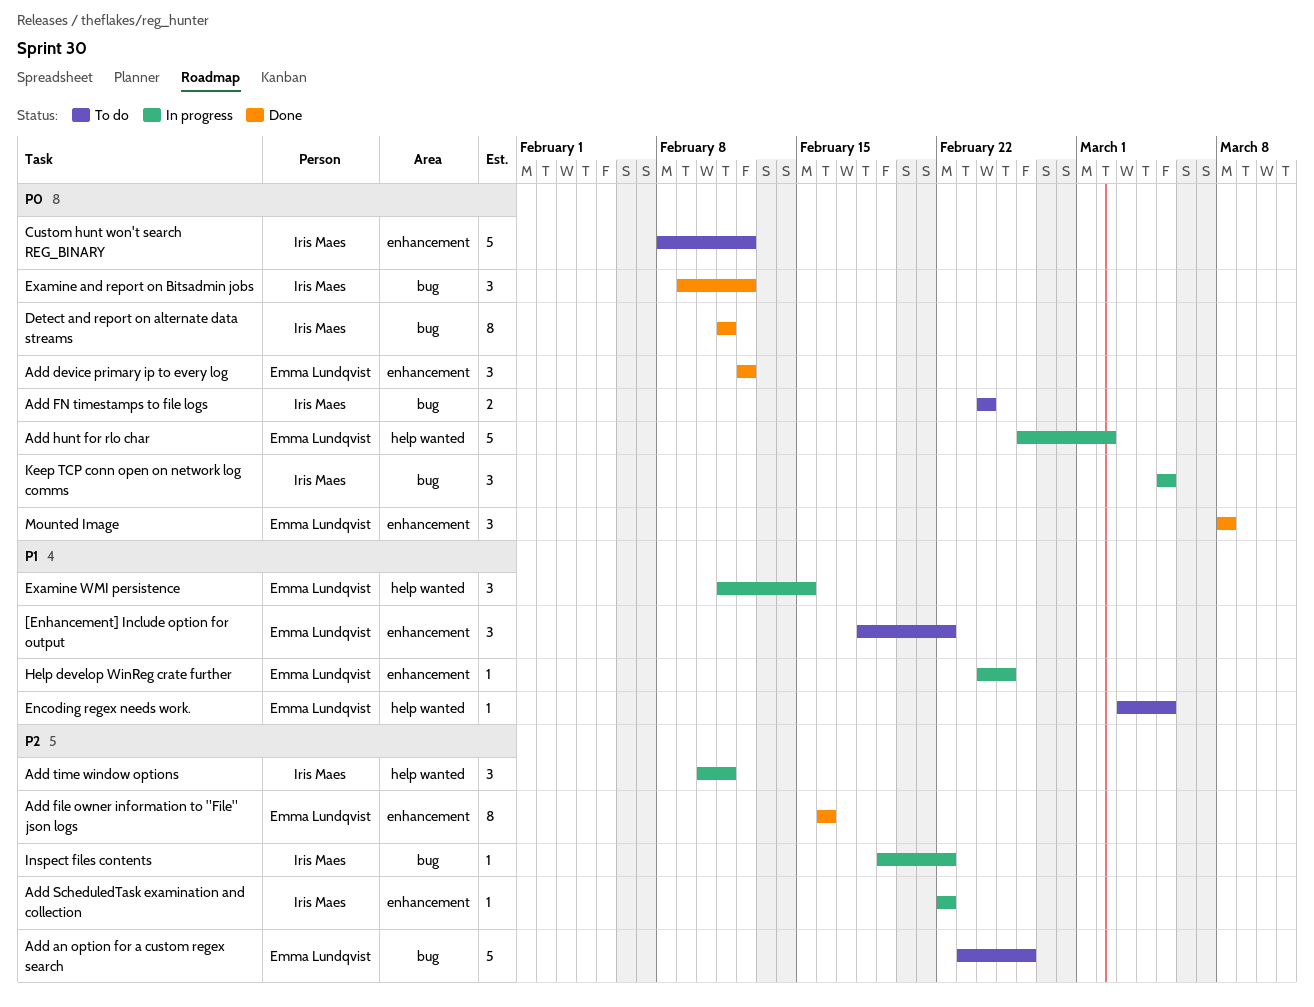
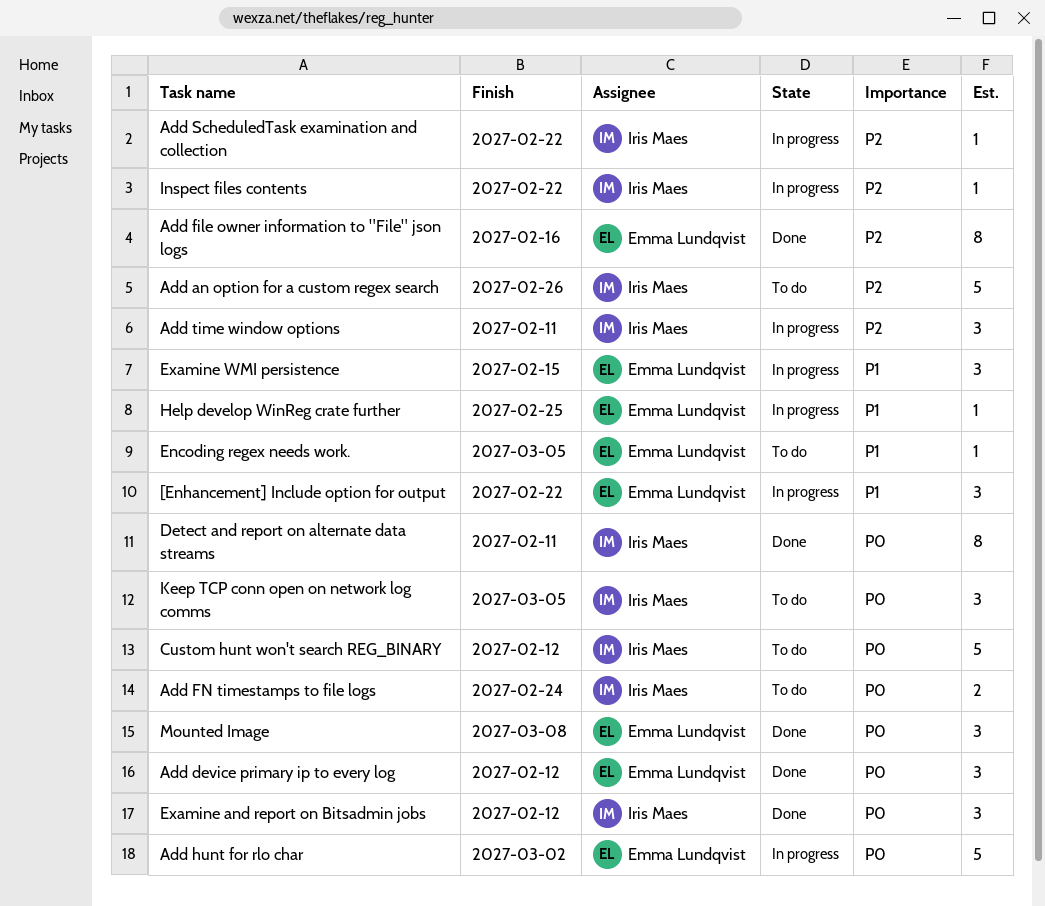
[Enhancement] Include option for output, status: To do -> In progress
Add an option for a custom regex search, owner: Emma Lundqvist -> Iris Maes
Keep TCP conn open on network log comms, status: In progress -> To do

